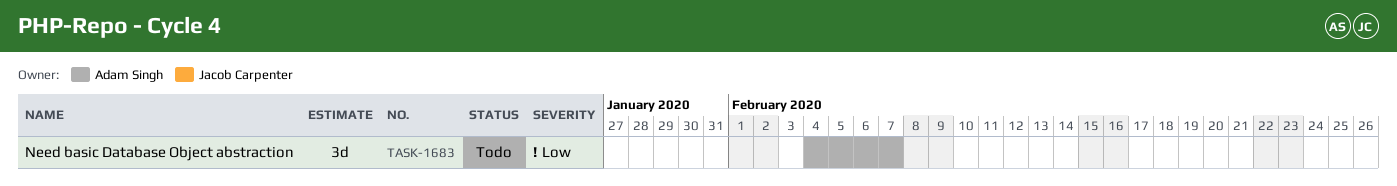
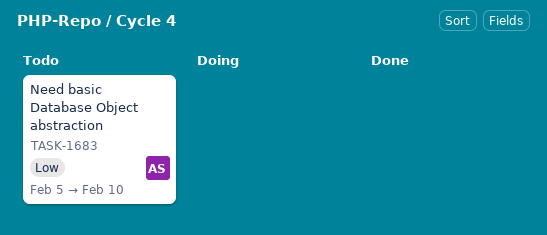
TASK-1683, start: Feb 4 -> Feb 5
TASK-1683, due: Feb 7 -> Feb 10

